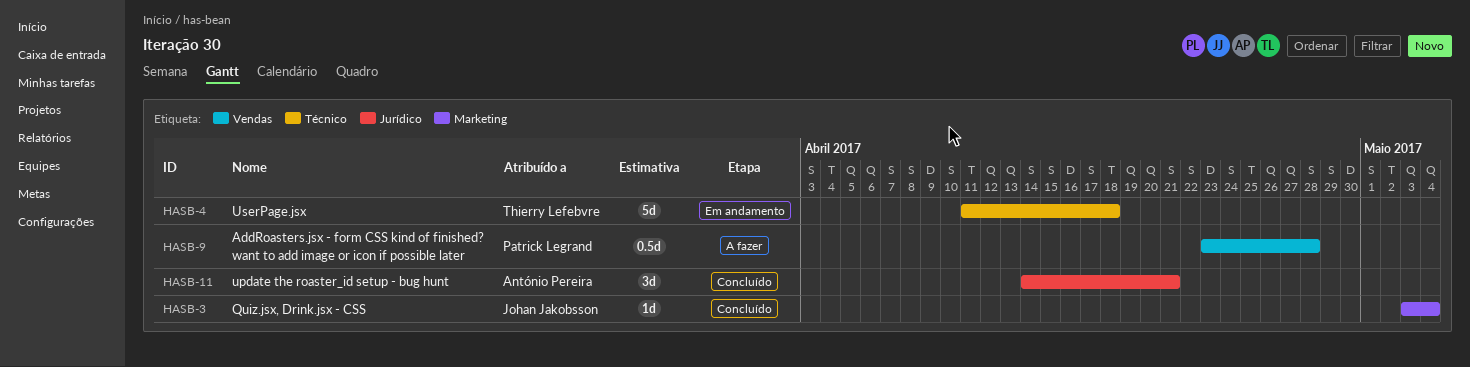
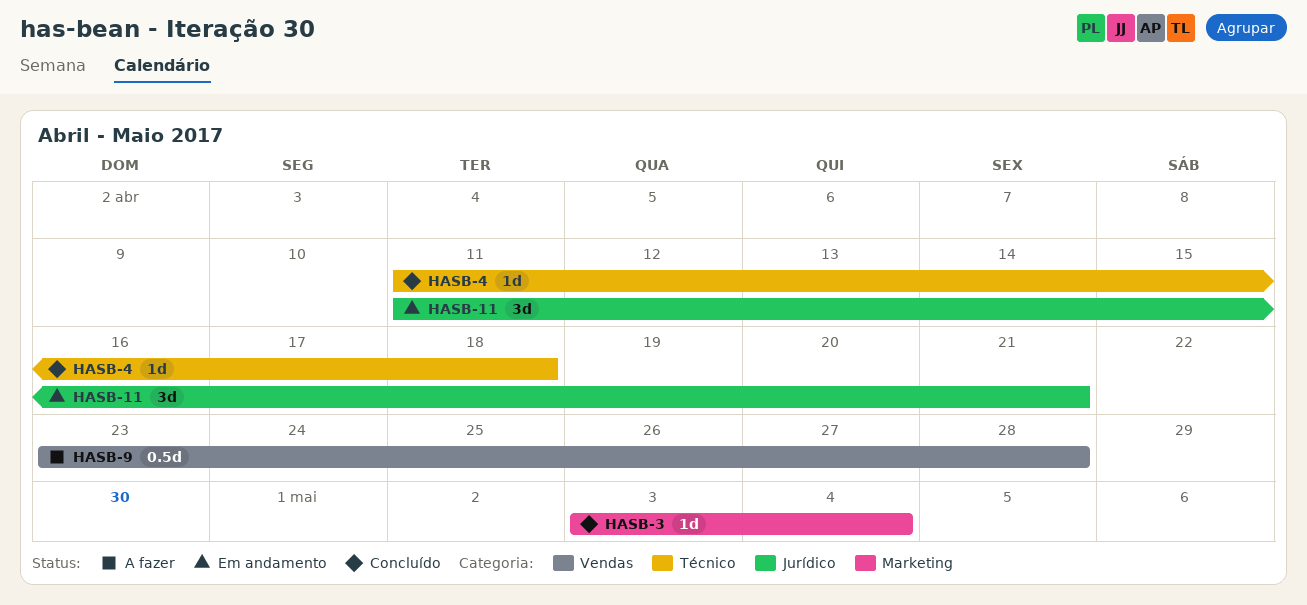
HASB-4, status: Em andamento -> Concluído
HASB-4, estimate: 5d -> 1d
HASB-11, status: Concluído -> Em andamento
HASB-11, start: Apr 14 -> Apr 11

